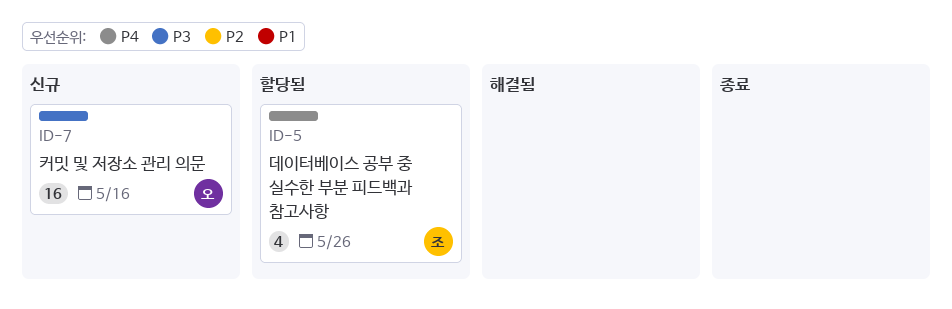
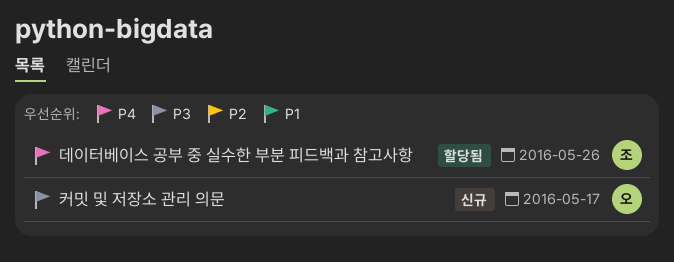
커밋 및 저장소 관리 의문, due: May 16 -> May 17

